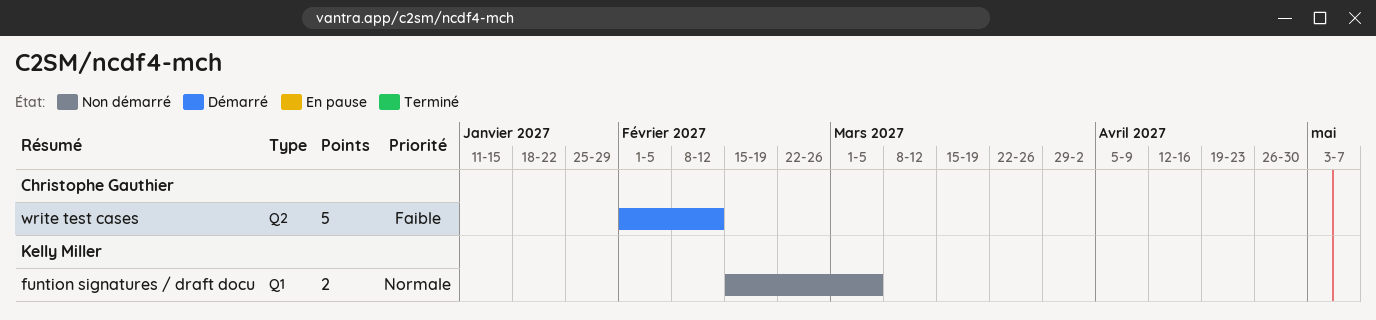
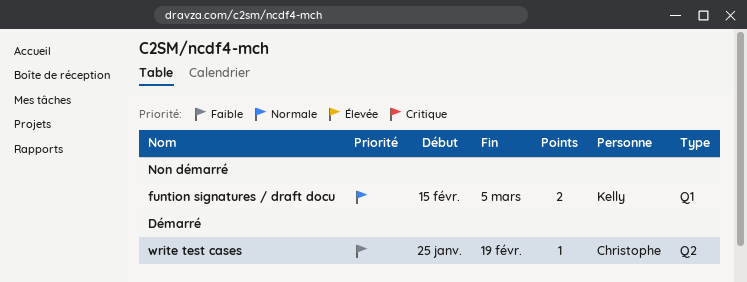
write test cases, estimate: 5 -> 1
write test cases, start: Feb 1 -> Jan 25
write test cases, due: Feb 12 -> Feb 19

